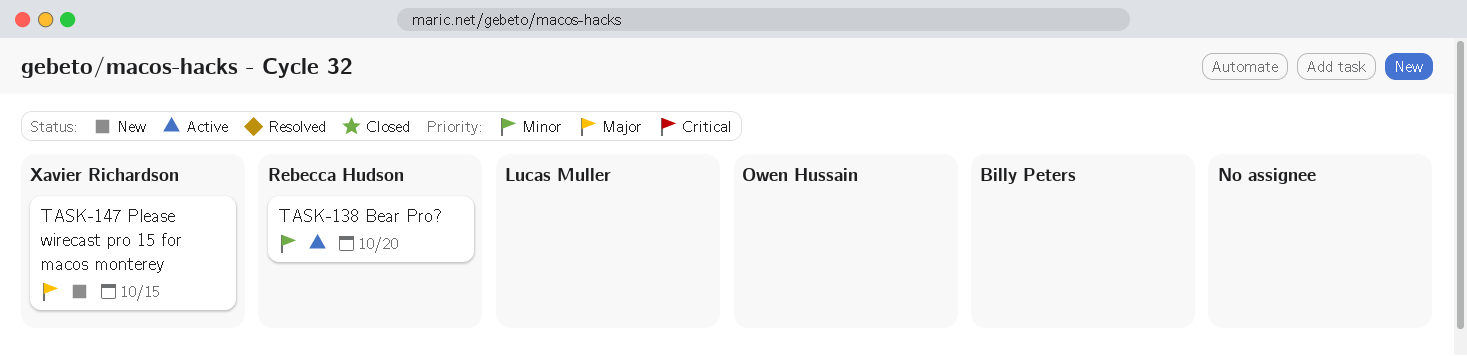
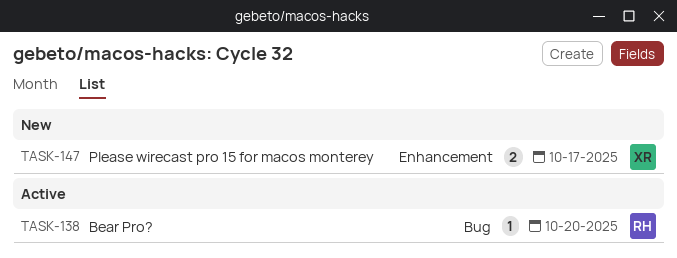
TASK-147, due: Oct 15 -> Oct 17

